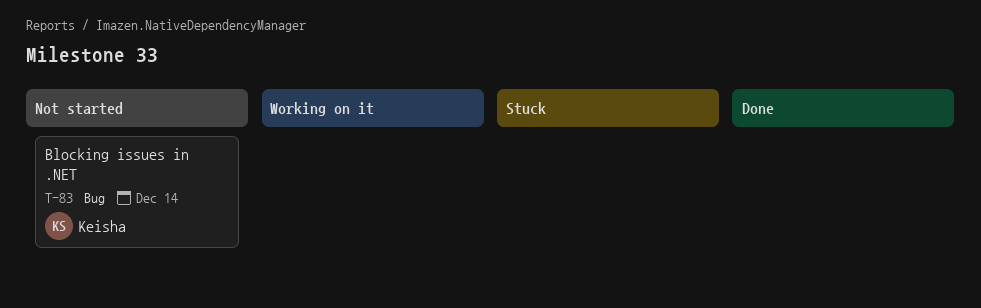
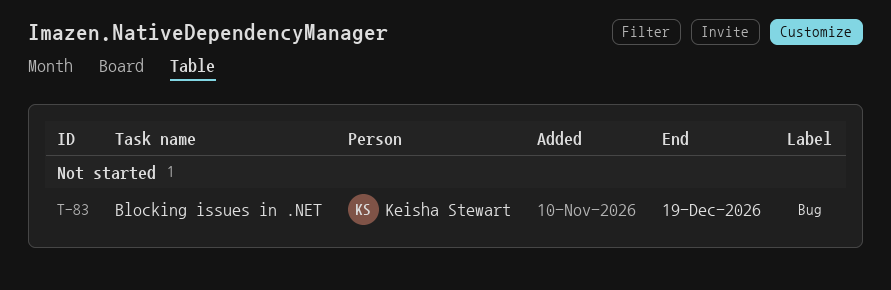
T-83, due: Dec 14 -> Dec 19

